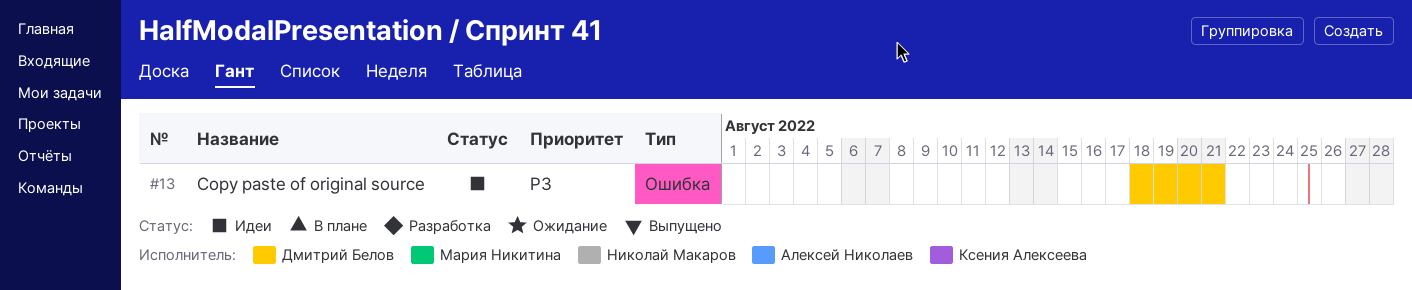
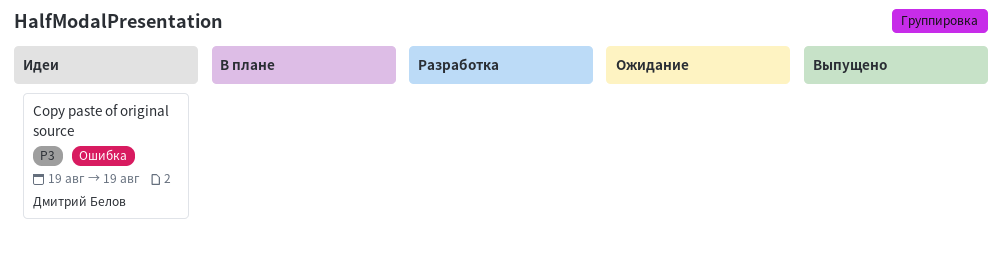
Copy paste of original source, start: Aug 18 -> Aug 19
Copy paste of original source, due: Aug 21 -> Aug 19

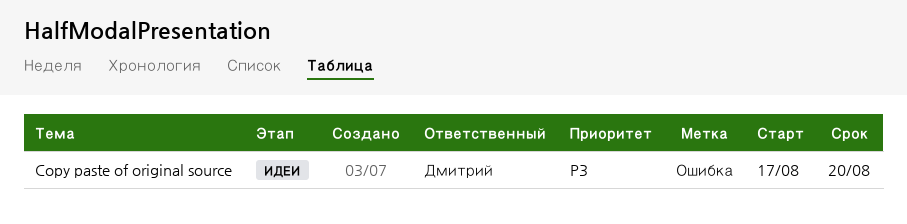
Copy paste of original source, start: Aug 19 -> Aug 17
Copy paste of original source, due: Aug 19 -> Aug 20

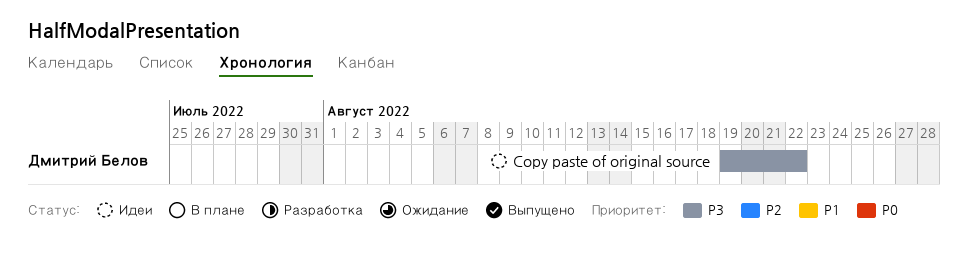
Copy paste of original source, start: Aug 17 -> Aug 19
Copy paste of original source, due: Aug 20 -> Aug 22

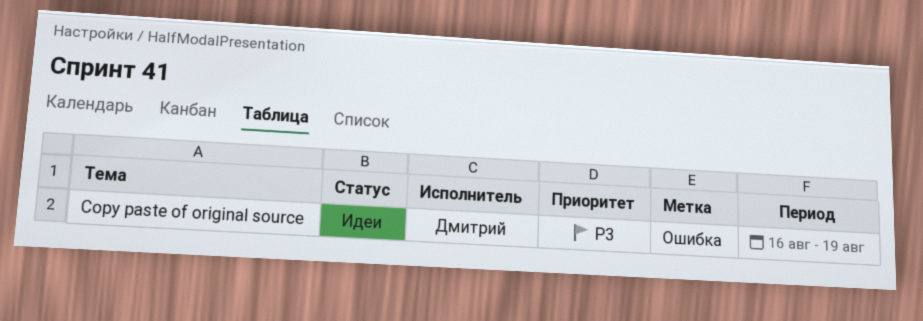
Copy paste of original source, start: Aug 19 -> Aug 16
Copy paste of original source, due: Aug 22 -> Aug 19

